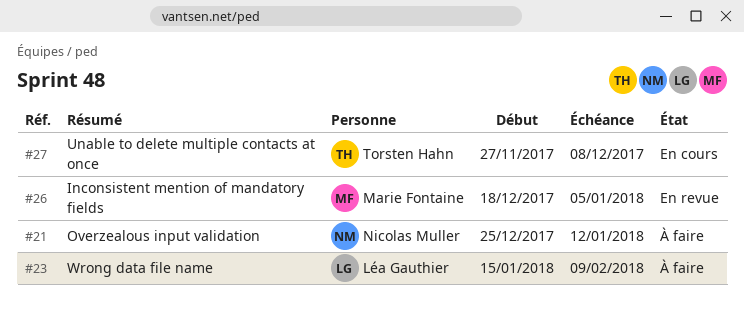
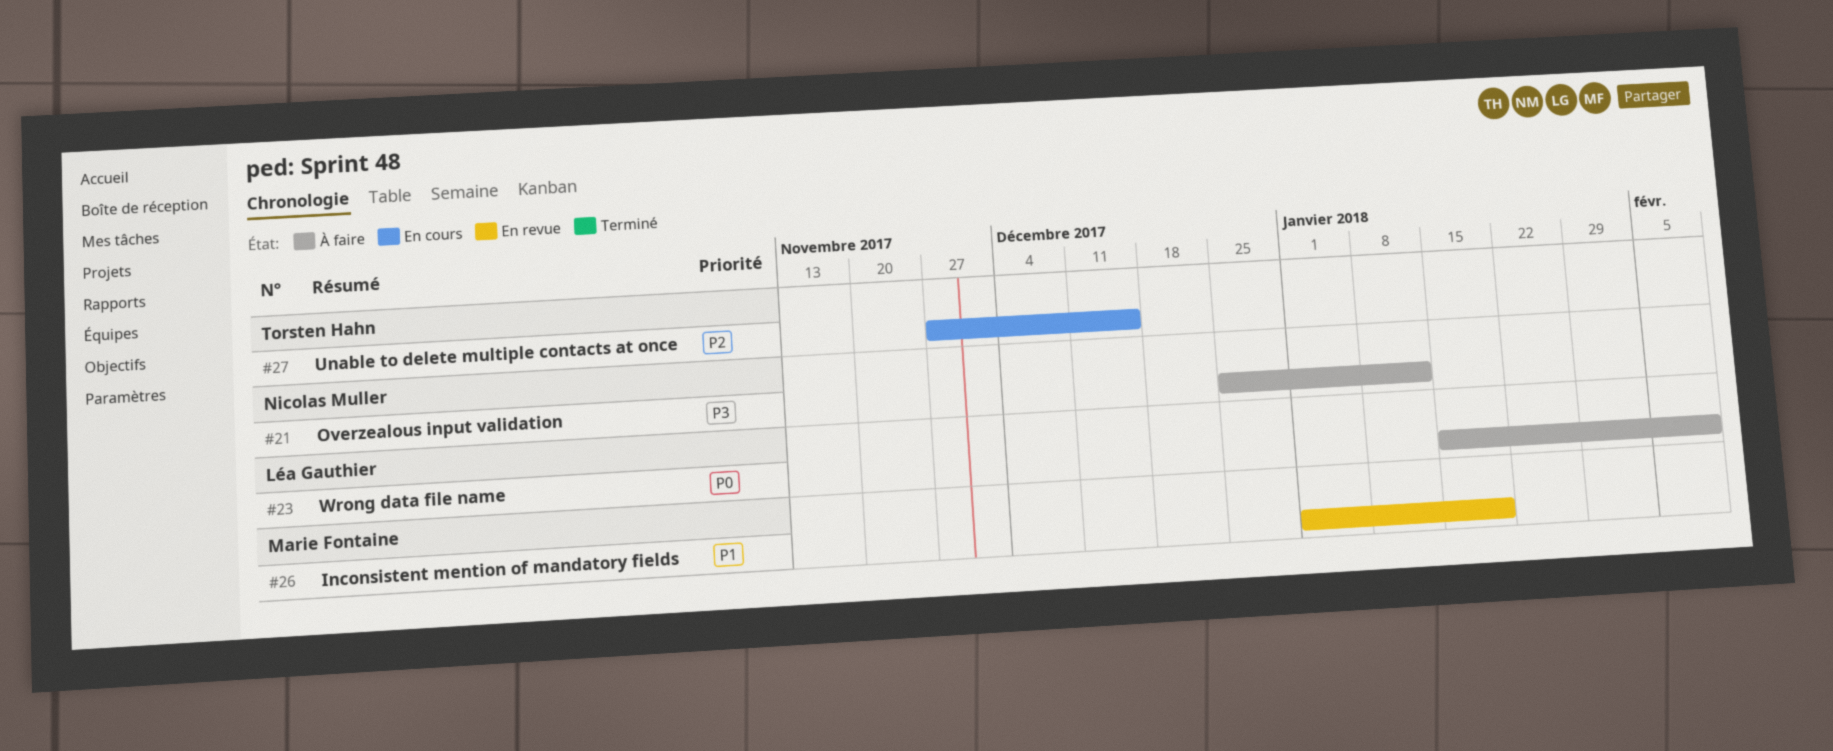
#26, start: Dec 18 -> Jan 1
#26, due: Jan 5 -> Jan 19
#27, due: Dec 8 -> Dec 15

